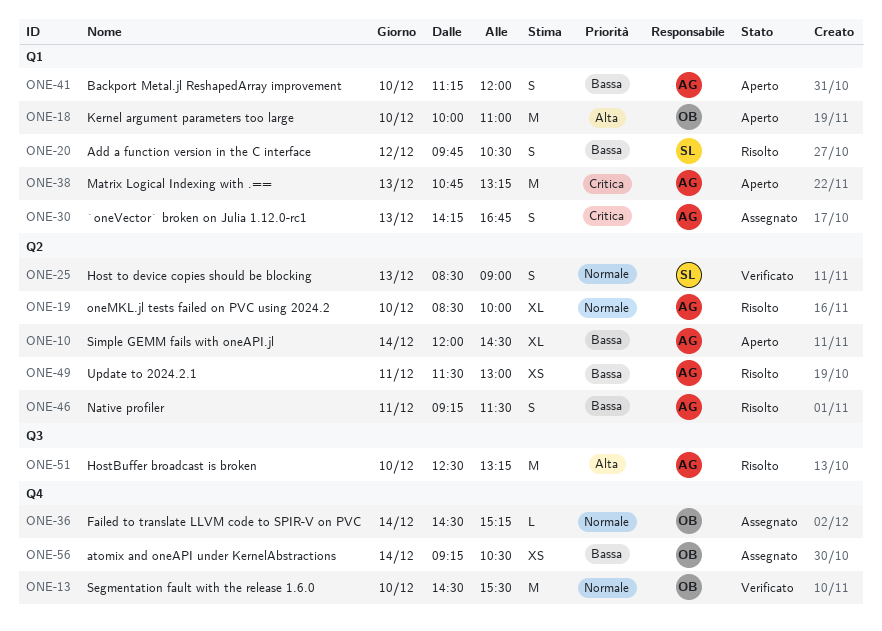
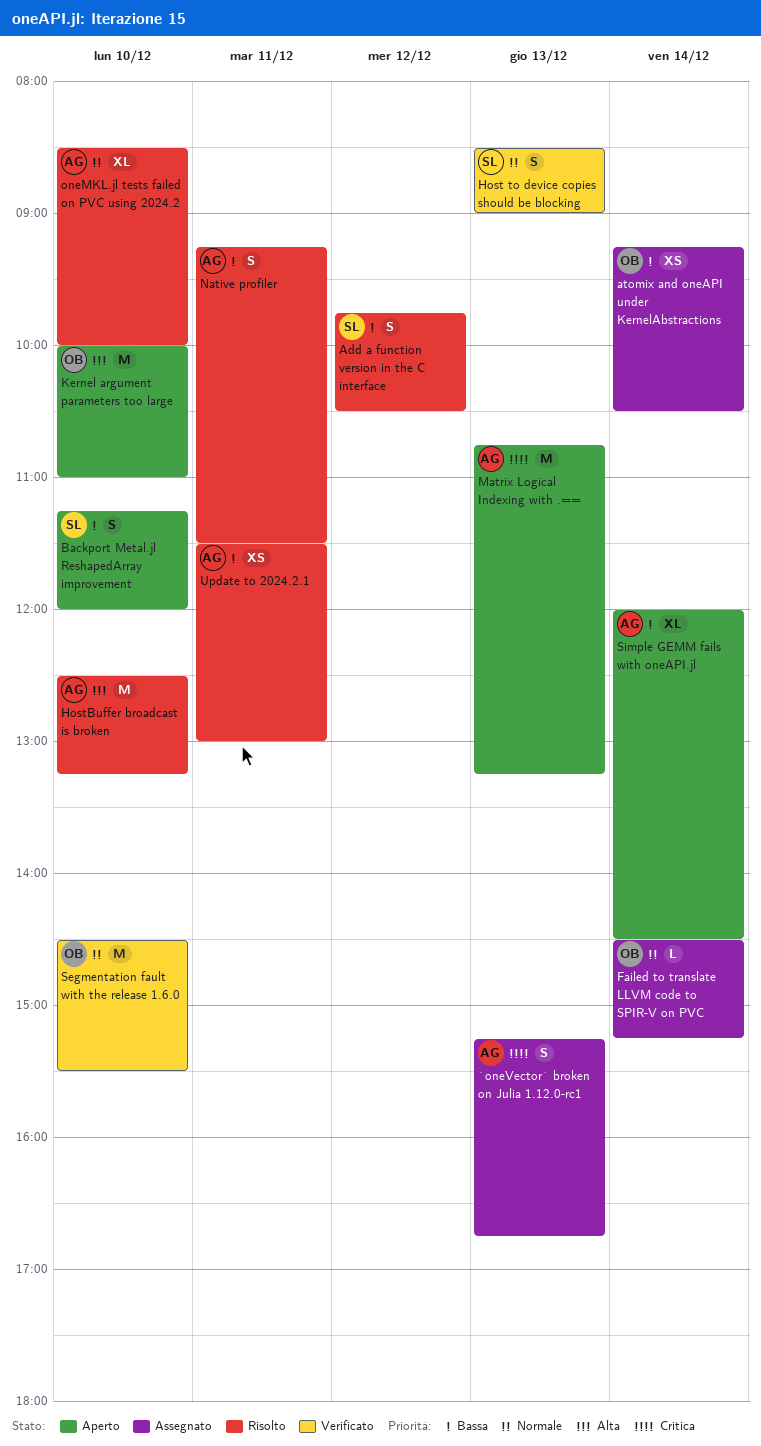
`oneVector` broken on Julia 1.12.0-rc1, begins: 14:15 -> 15:15
Backport Metal.jl ReshapedArray improvement, owner: AG -> SL

